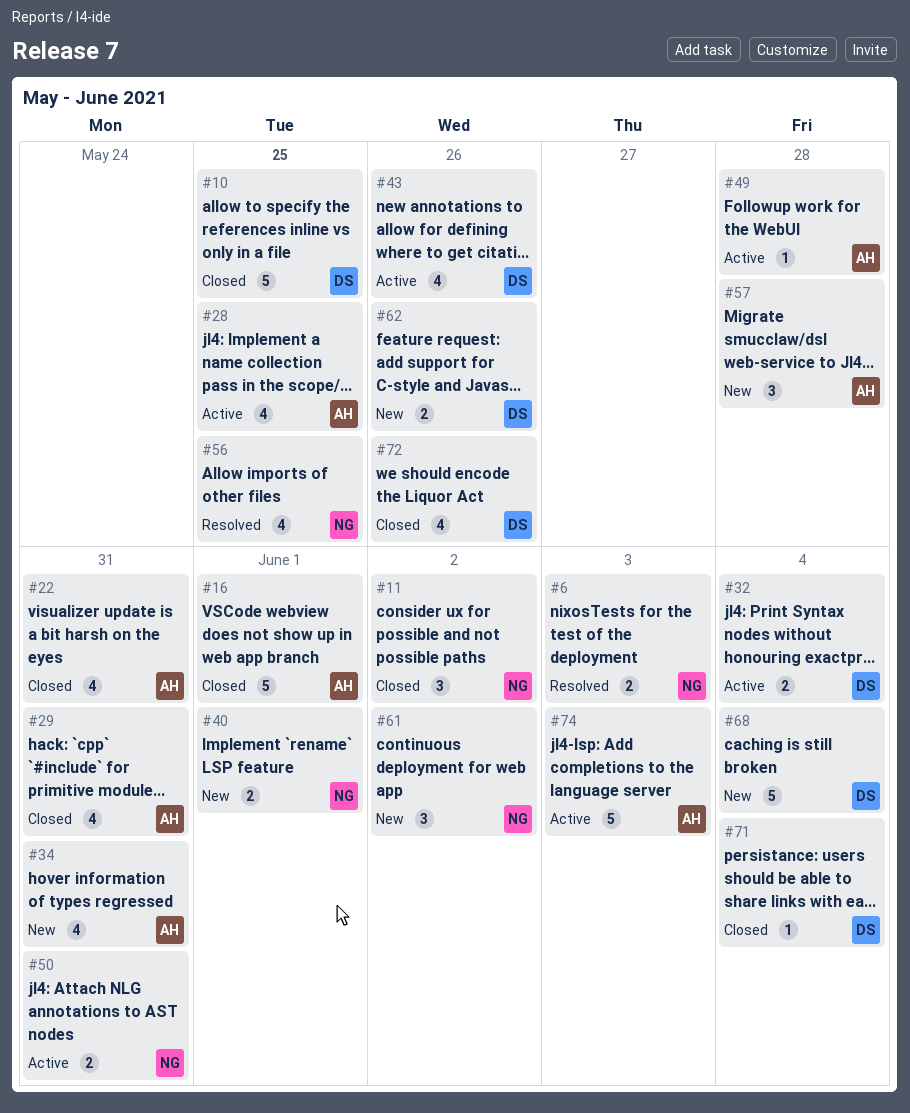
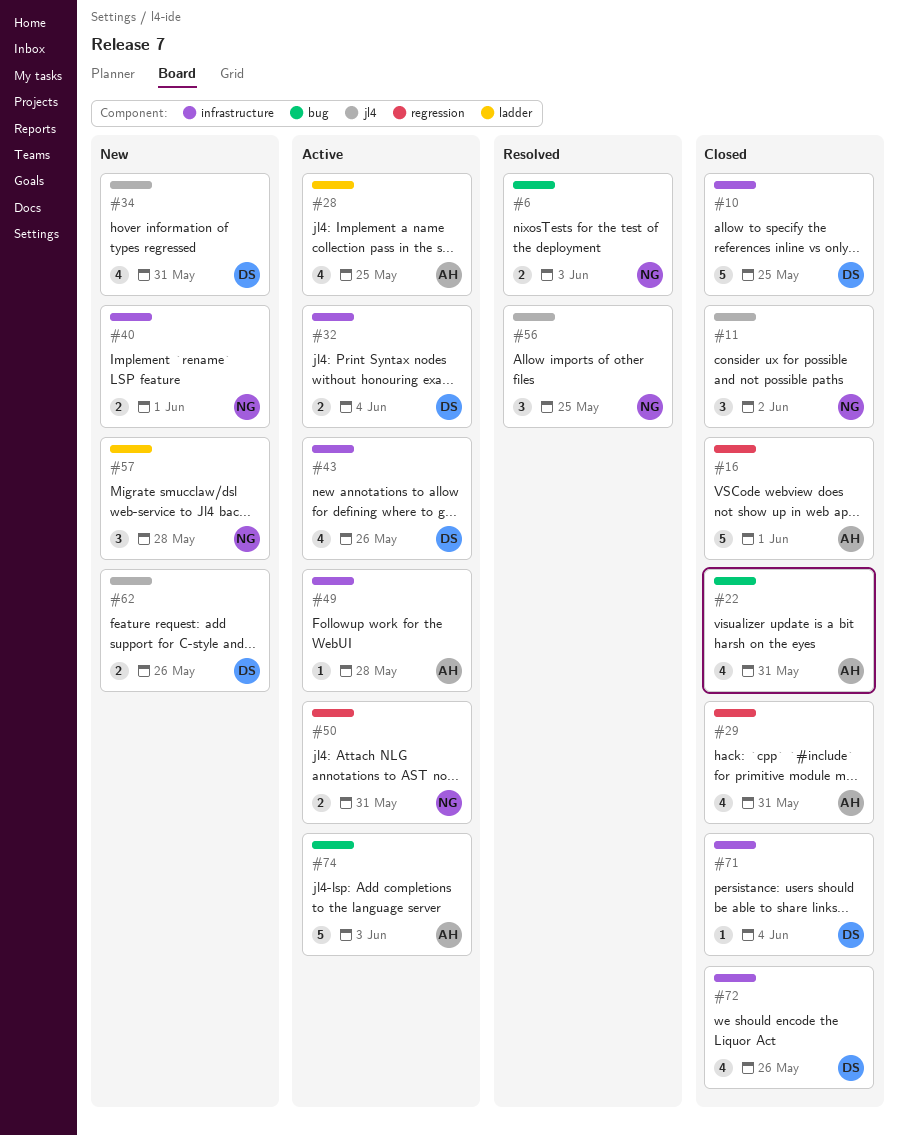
#34, owner: AH -> DS
#56, estimate: 4 -> 3
#57, owner: AH -> NG
#61: present -> none
#68: present -> none

